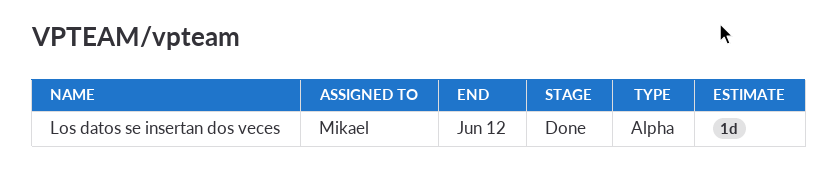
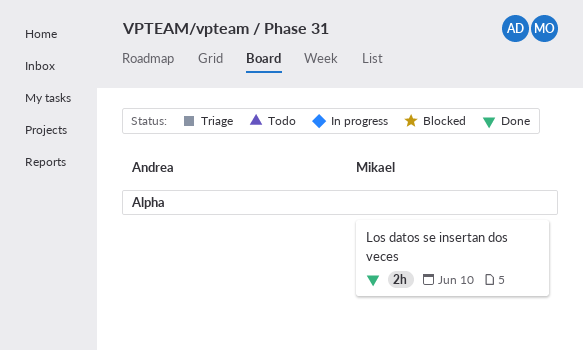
Los datos se insertan dos veces, estimate: 1d -> 2h
Los datos se insertan dos veces, due: Jun 12 -> Jun 10

